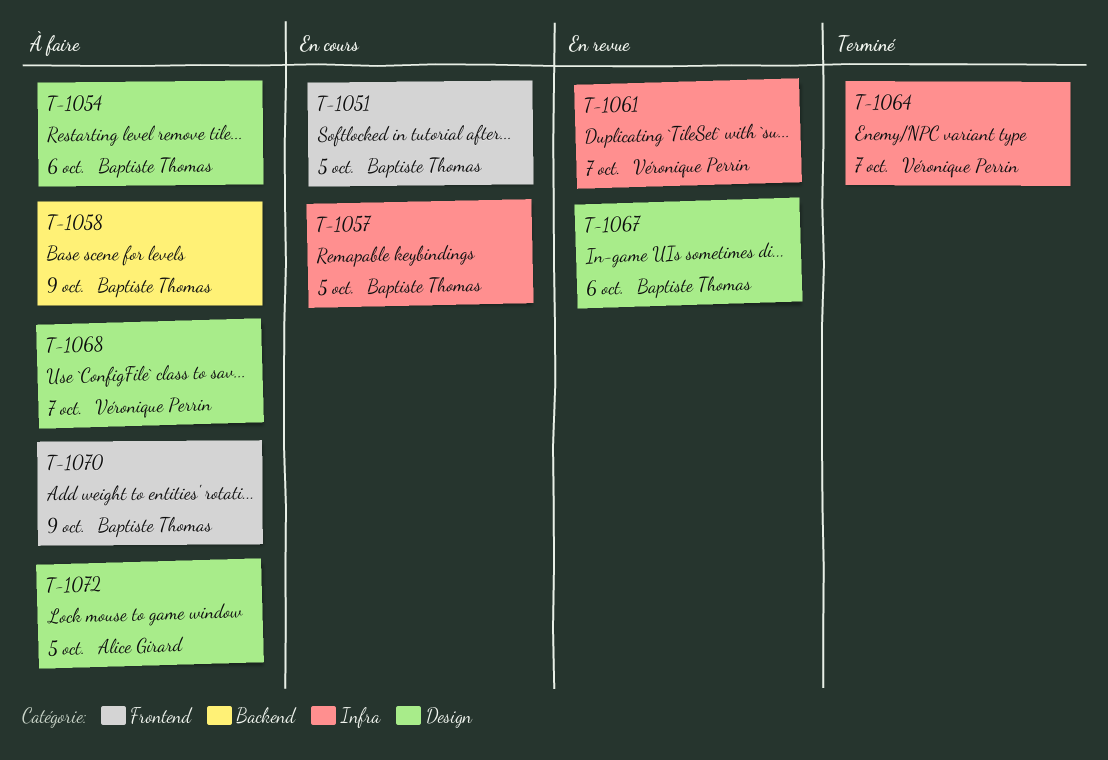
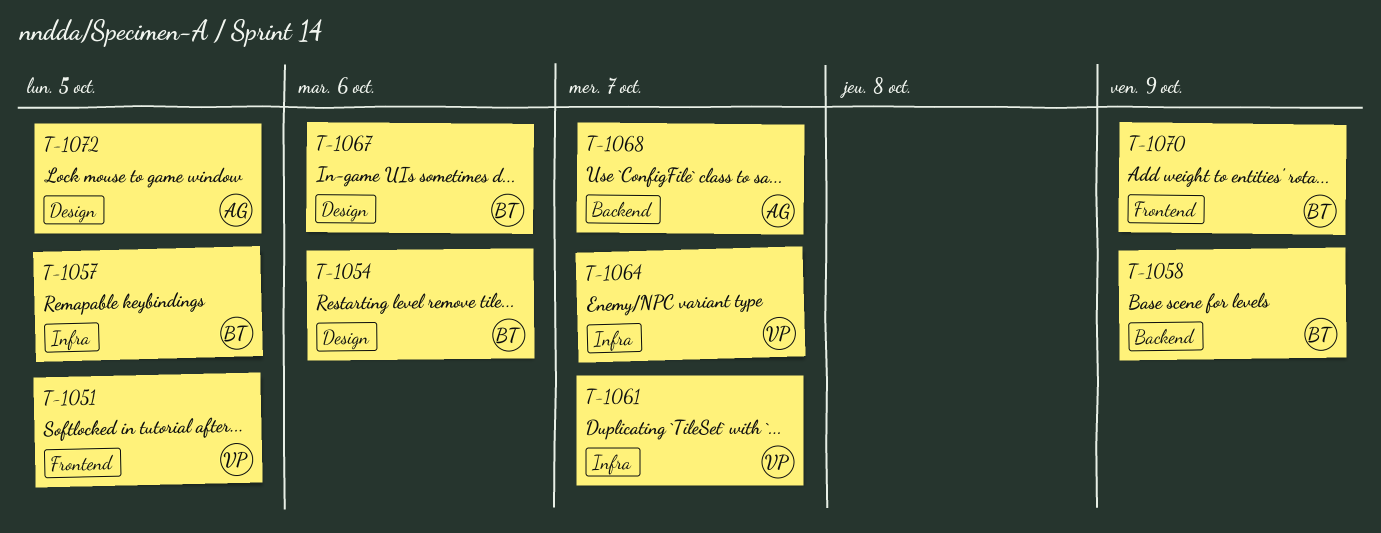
T-1051, owner: Baptiste Thomas -> Véronique Perrin
T-1068, owner: Véronique Perrin -> Alice Girard
T-1068, label: Design -> Backend

